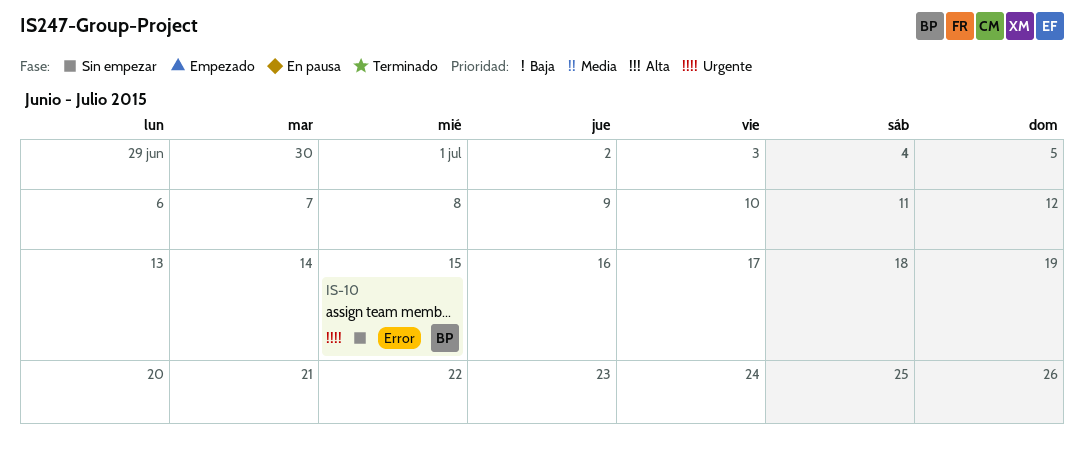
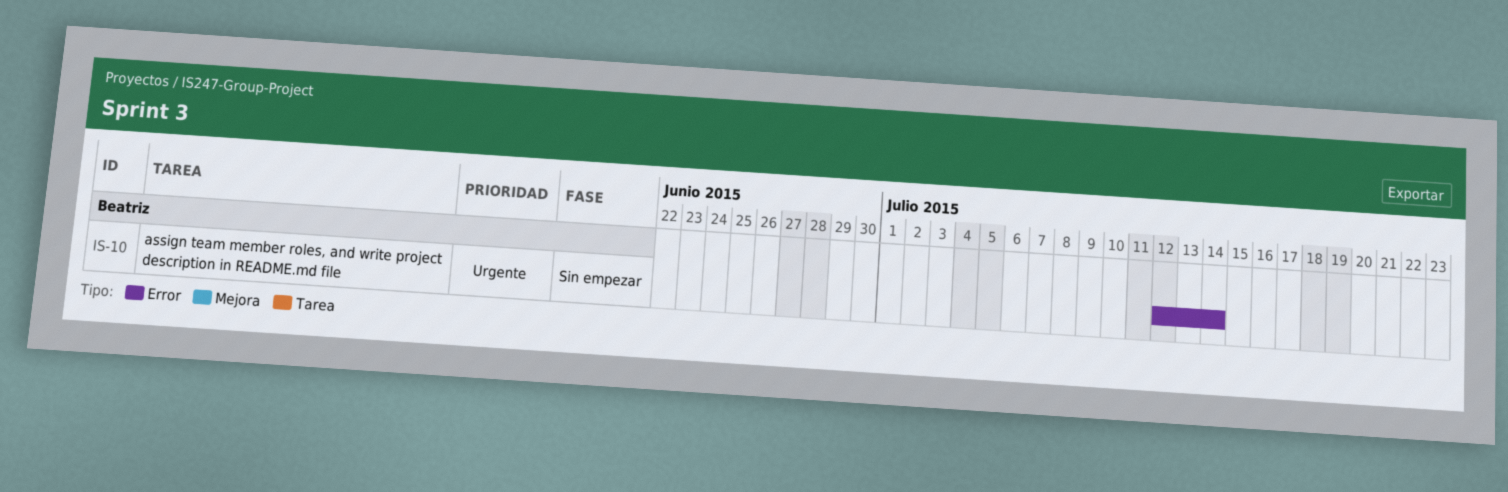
IS-10, due: Jul 15 -> Jul 14

